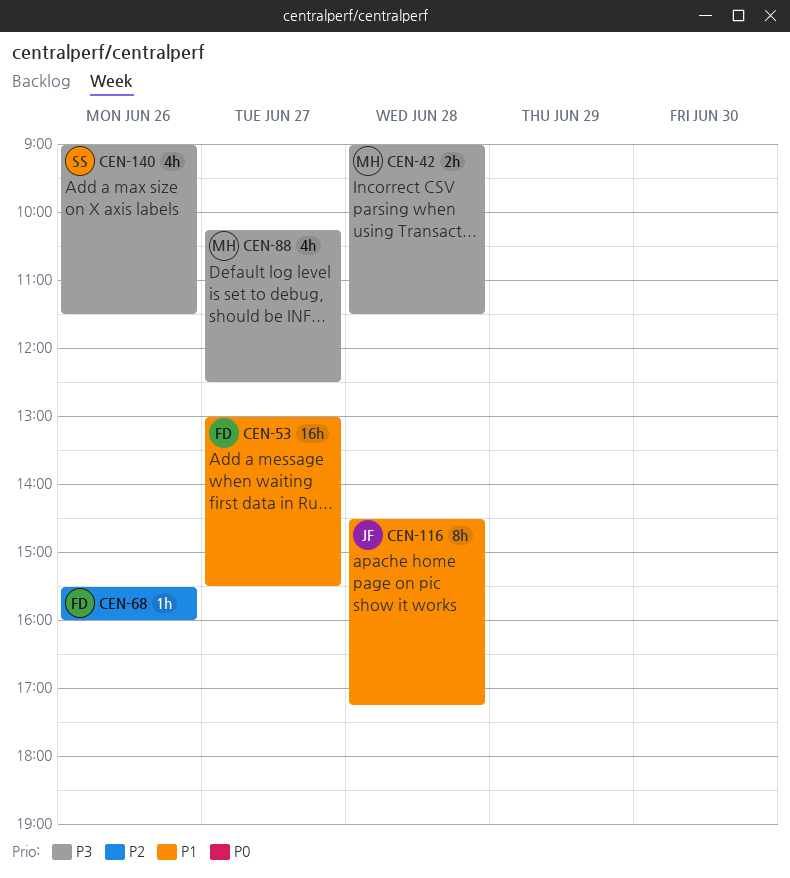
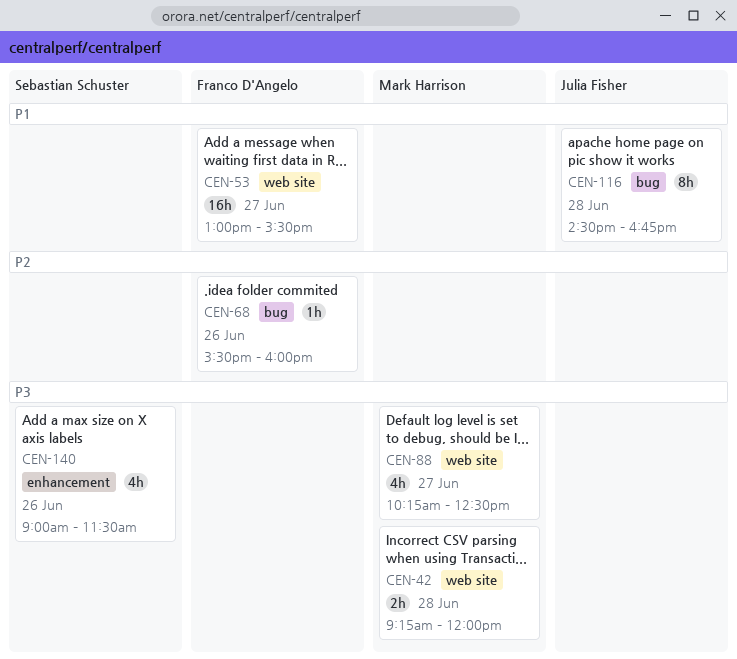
CEN-42, begins: 09:00 -> 09:15
CEN-42, ends: 11:30 -> 12:00
CEN-116, ends: 17:15 -> 16:45

